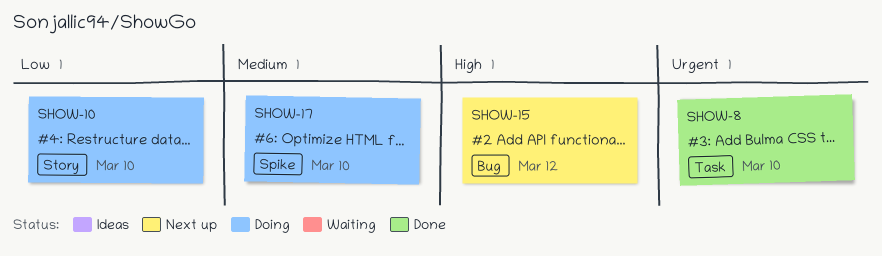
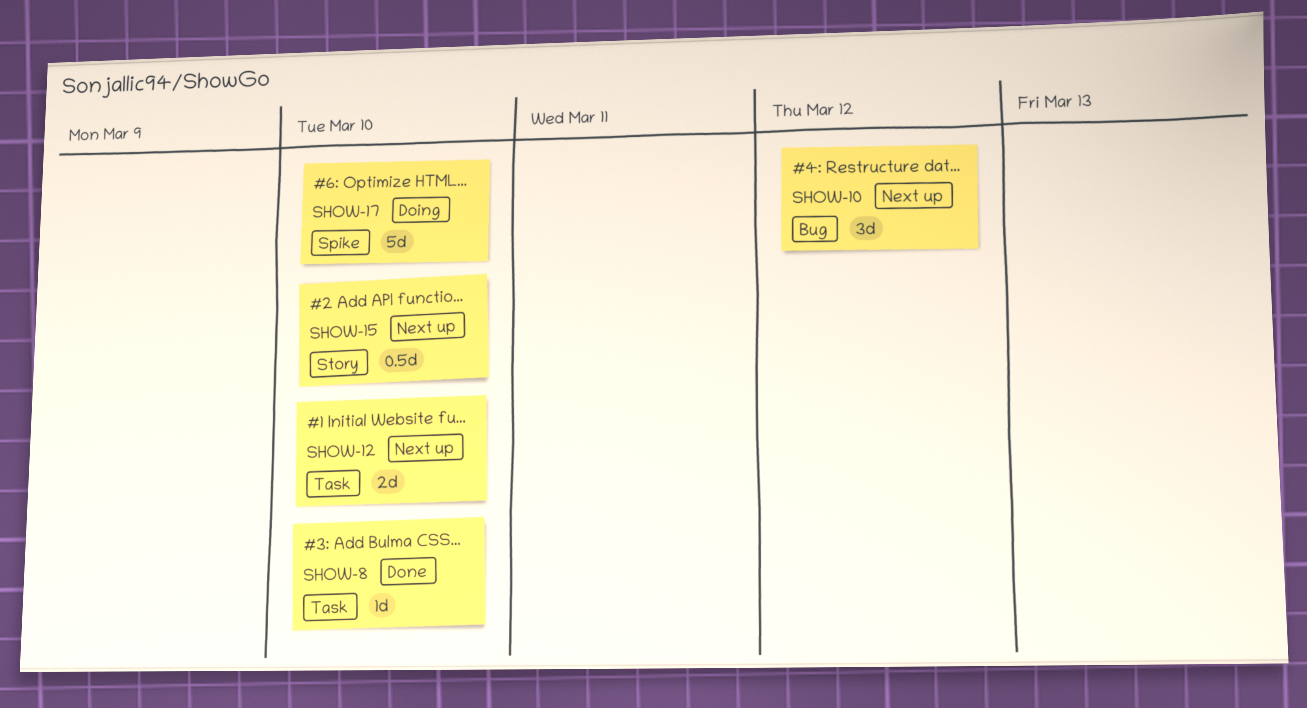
SHOW-10, status: Doing -> Next up
SHOW-10, label: Story -> Bug
SHOW-10, due: Mar 10 -> Mar 12
SHOW-12: none -> present
SHOW-15, label: Bug -> Story
SHOW-15, due: Mar 12 -> Mar 10

